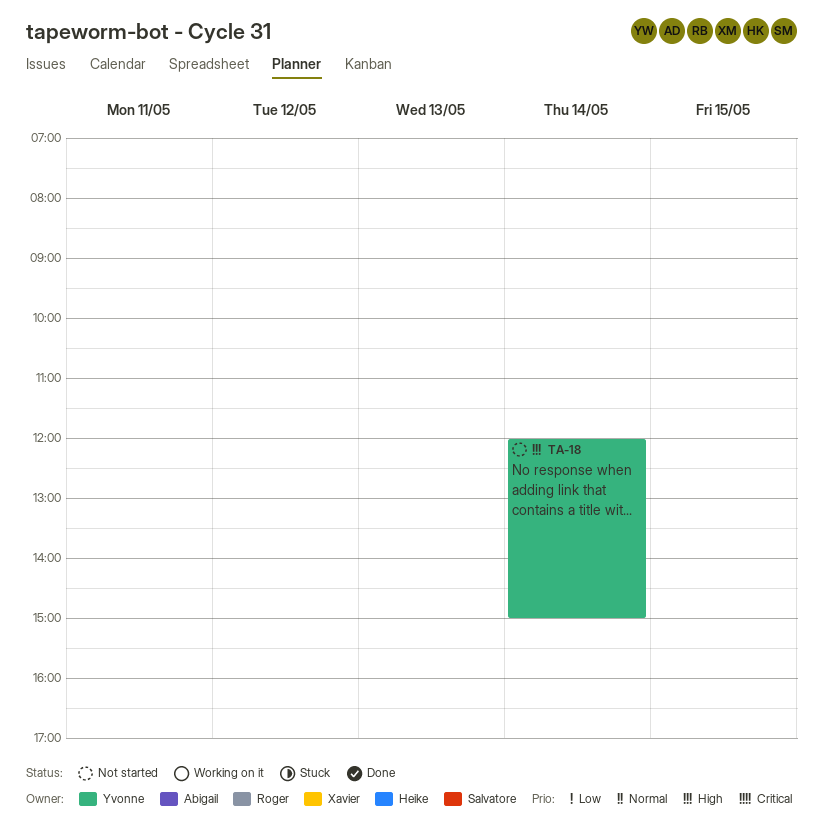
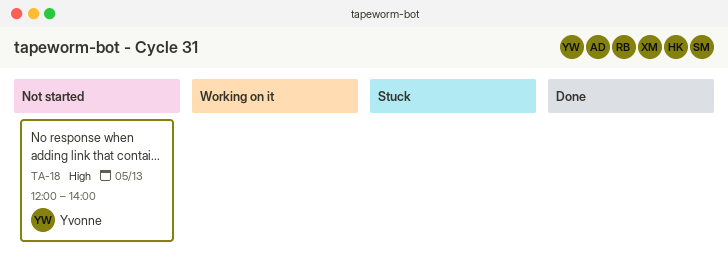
TA-18, day: May 14 -> May 13
TA-18, ends: 15:00 -> 14:00

